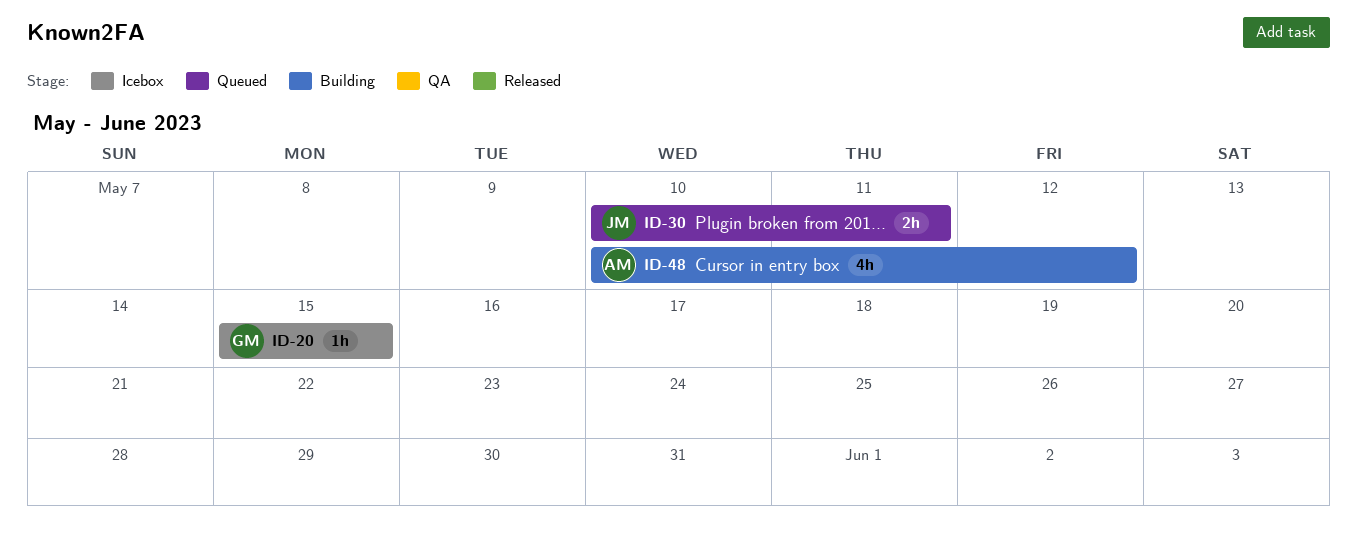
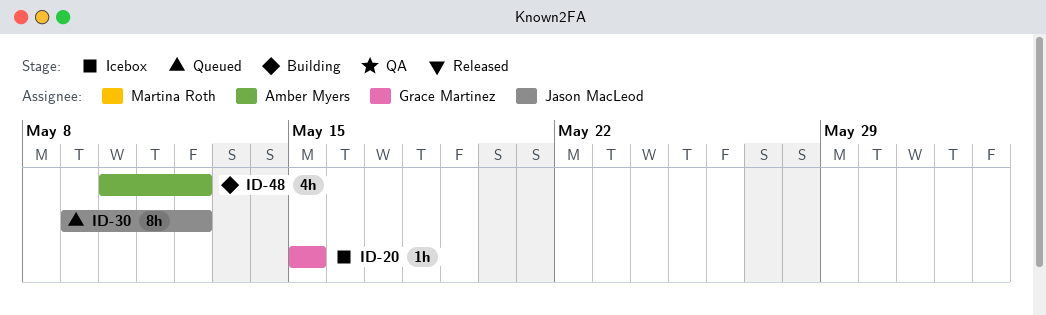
ID-30, estimate: 2h -> 8h
ID-30, start: May 10 -> May 9
ID-30, due: May 11 -> May 12

